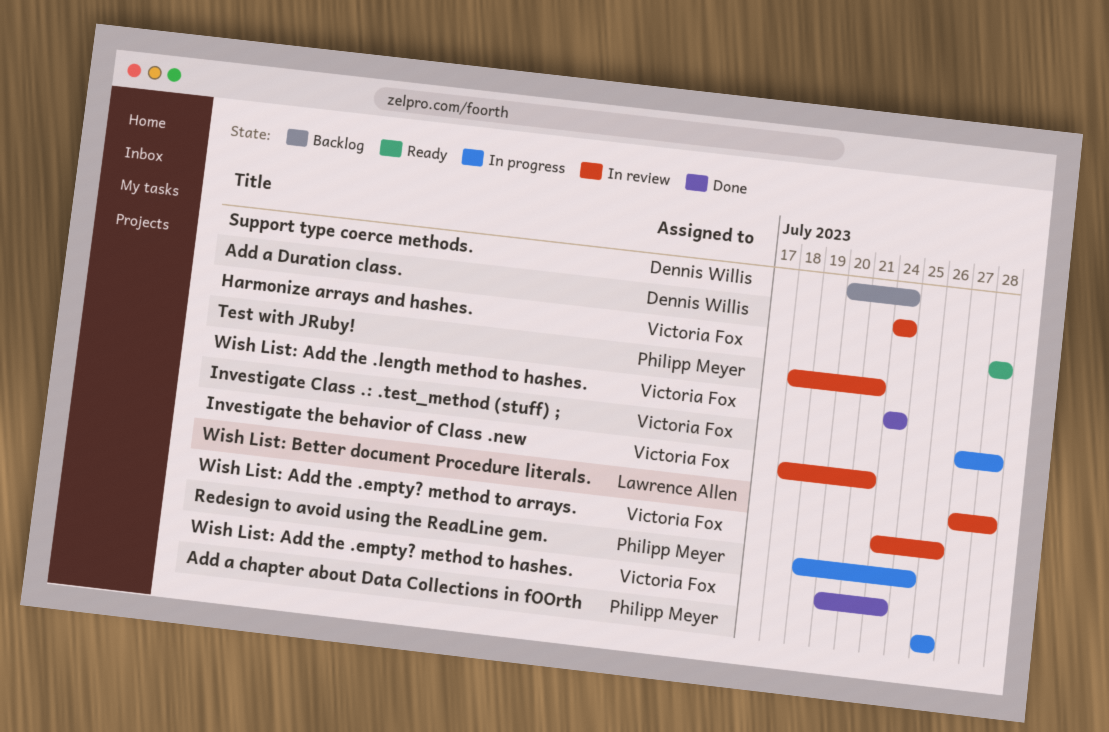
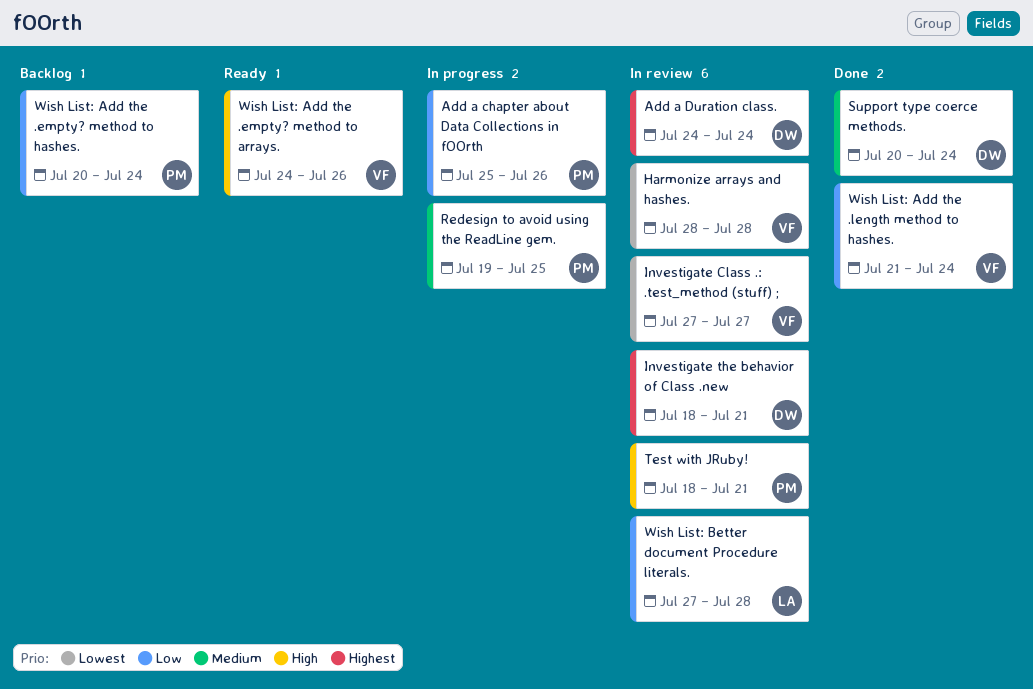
Add a chapter about Data Collections in fOOrth, start: Jul 26 -> Jul 25
Harmonize arrays and hashes., status: Ready -> In review
Investigate Class .: .test_method (stuff) ;, status: In progress -> In review
Investigate Class .: .test_method (stuff) ;, due: Jul 28 -> Jul 27
Investigate the behavior of Class .new, owner: Victoria Fox -> Dennis Willis
Support type coerce methods., status: Backlog -> Done
Wish List: Add the .empty? method to arrays., status: In review -> Ready
Wish List: Add the .empty? method to hashes., status: Done -> Backlog
Wish List: Add the .empty? method to hashes., owner: Victoria Fox -> Philipp Meyer
Wish List: Add the .length method to hashes., start: Jul 24 -> Jul 21

